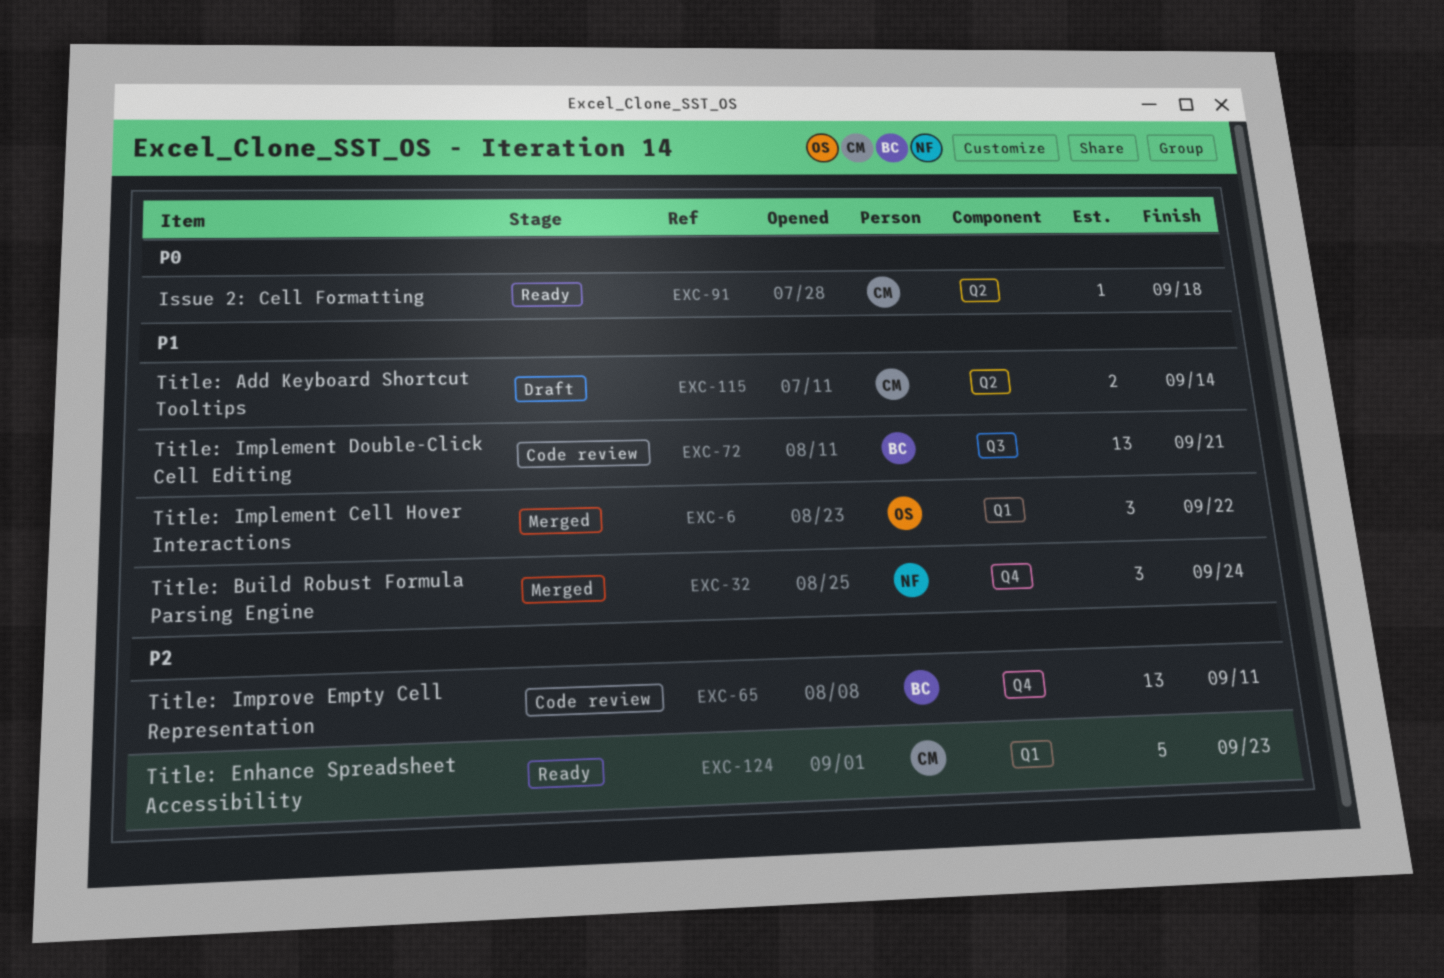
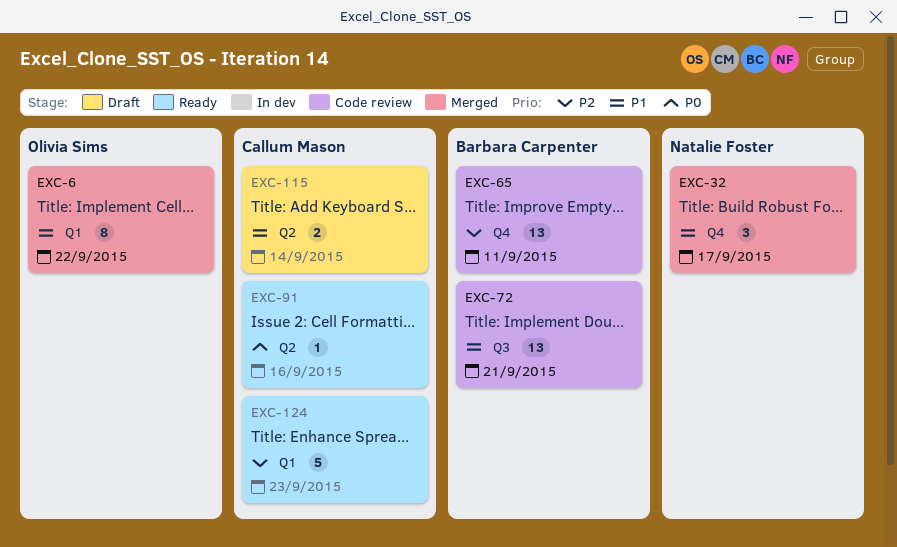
EXC-6, estimate: 3 -> 8
EXC-32, due: Sep 24 -> Sep 17
EXC-91, due: Sep 18 -> Sep 16

